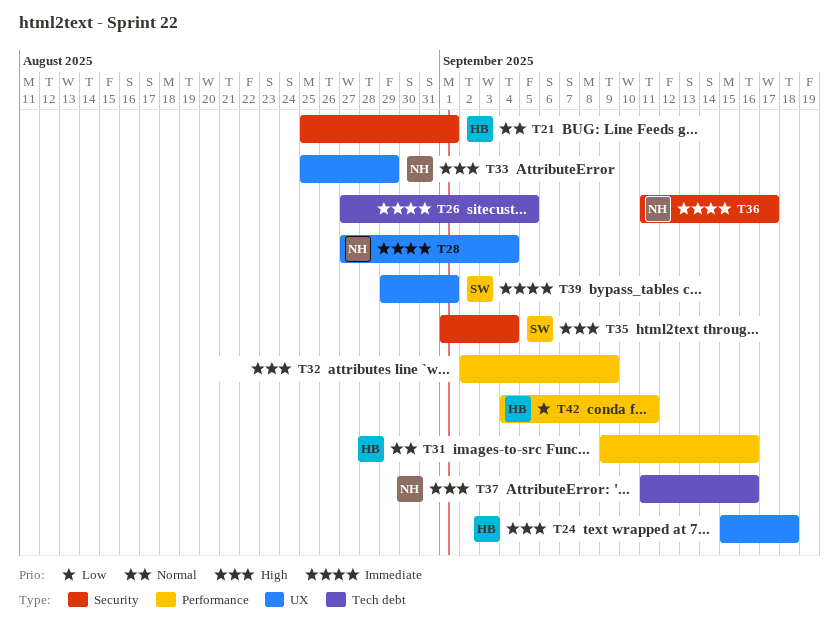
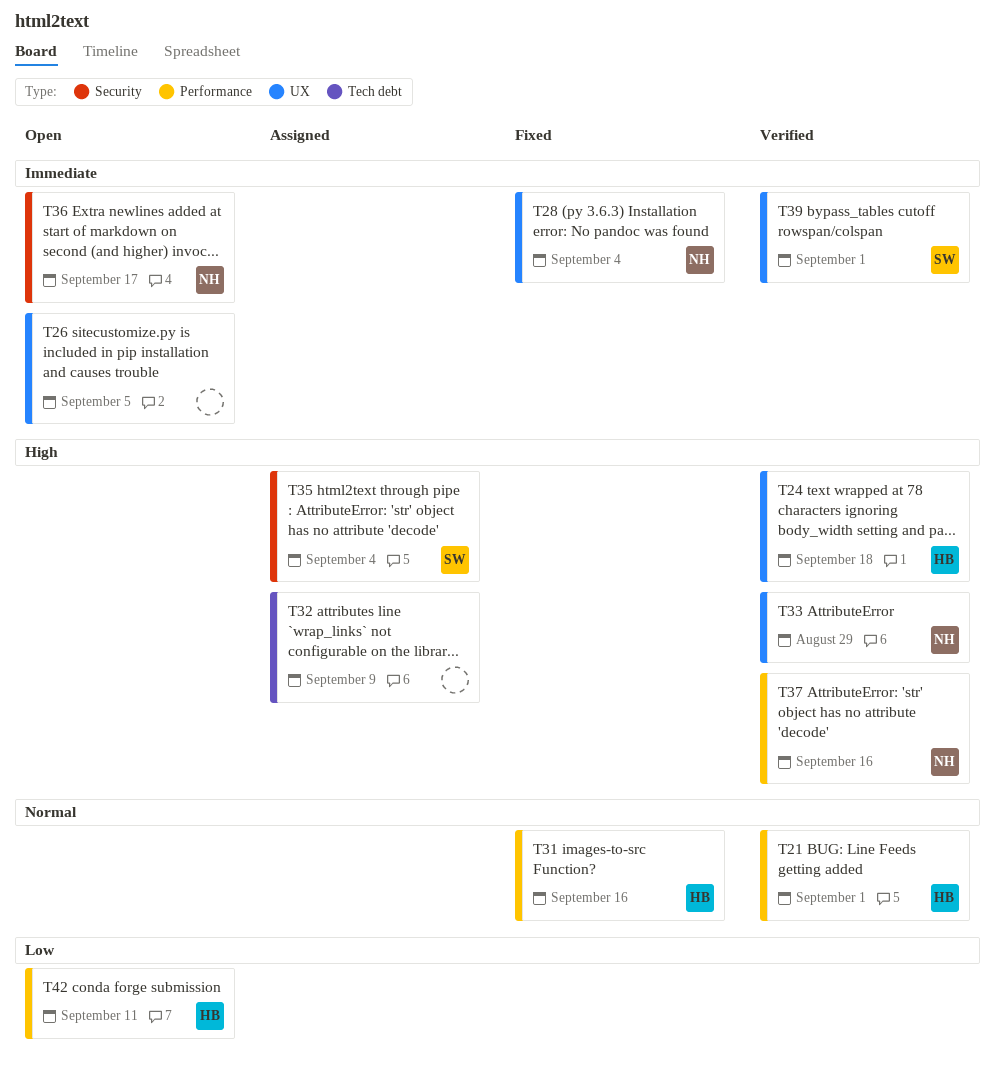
T21, label: Security -> Performance
T26, label: Tech debt -> UX
T32, label: Performance -> Tech debt
T37, label: Tech debt -> Performance

